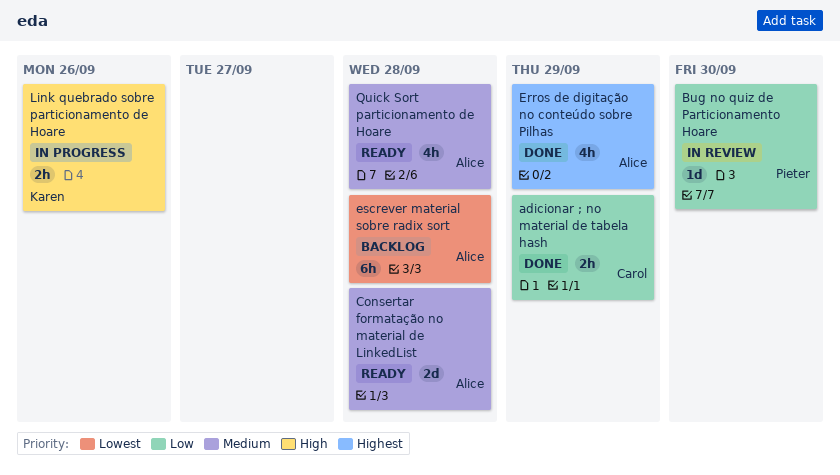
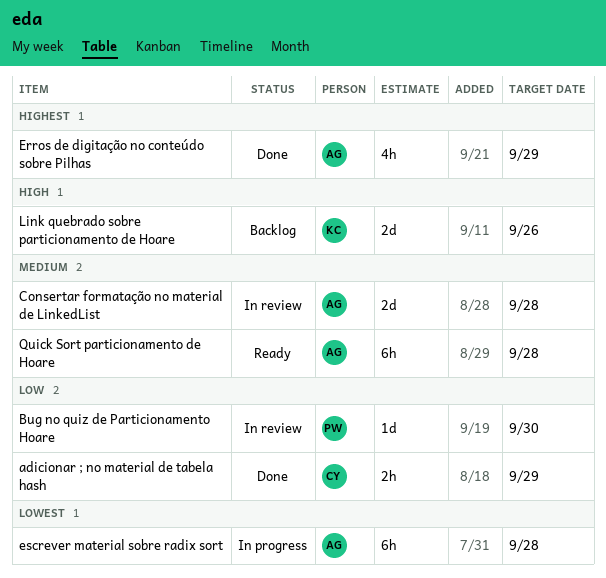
Consertar formatação no material de LinkedList, status: Ready -> In review
escrever material sobre radix sort, status: Backlog -> In progress
Link quebrado sobre particionamento de Hoare, status: In progress -> Backlog
Link quebrado sobre particionamento de Hoare, estimate: 2h -> 2d
Quick Sort particionamento de Hoare, estimate: 4h -> 6h

